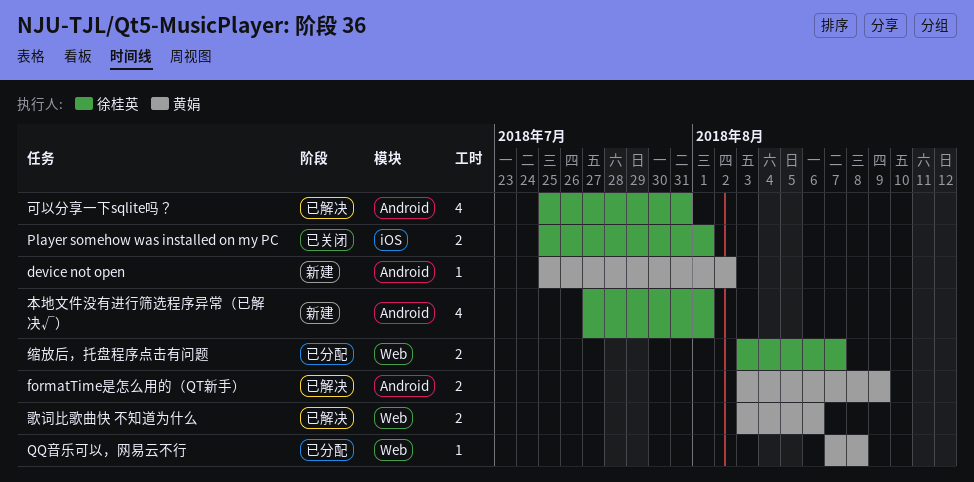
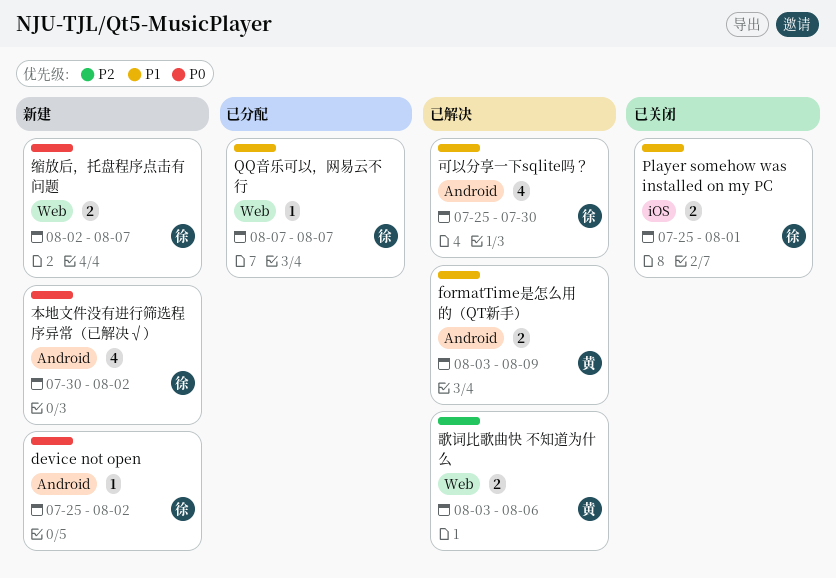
device not open, owner: 黄娟 -> 徐桂英
QQ音乐可以，网易云不行, owner: 黄娟 -> 徐桂英
QQ音乐可以，网易云不行, due: Aug 8 -> Aug 7
可以分享一下sqlite吗？, due: Jul 31 -> Jul 30
本地文件没有进行筛选程序异常（已解决√）, start: Jul 27 -> Jul 30
本地文件没有进行筛选程序异常（已解决√）, due: Aug 1 -> Aug 2
缩放后，托盘程序点击有问题, status: 已分配 -> 新建
缩放后，托盘程序点击有问题, start: Aug 3 -> Aug 2

